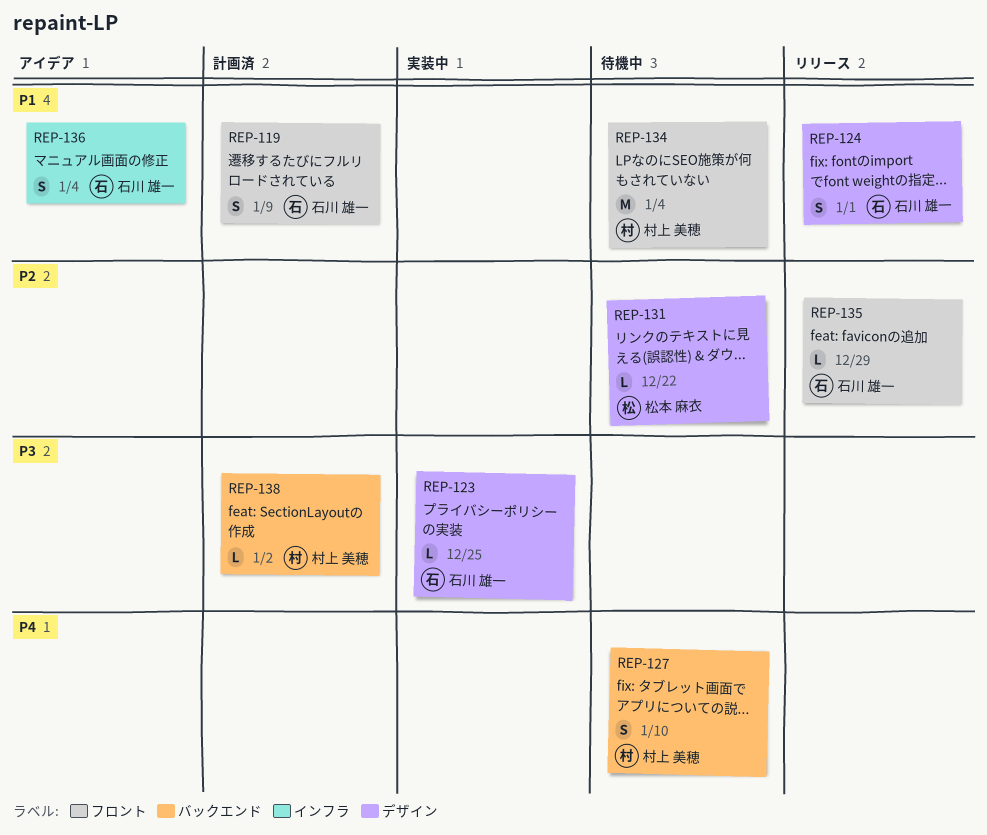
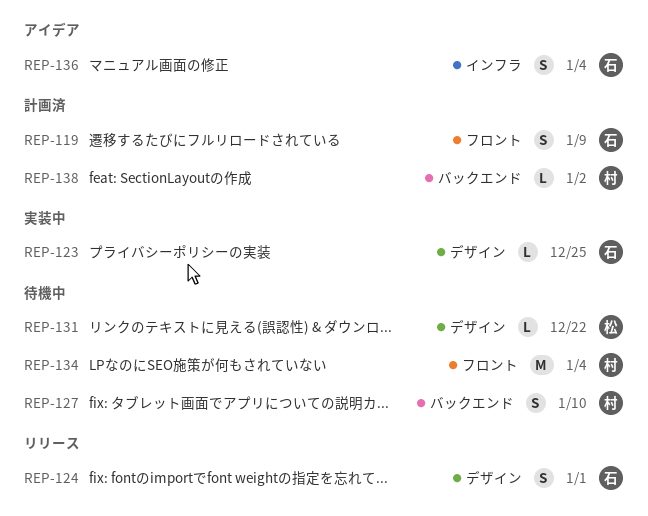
REP-135: present -> none

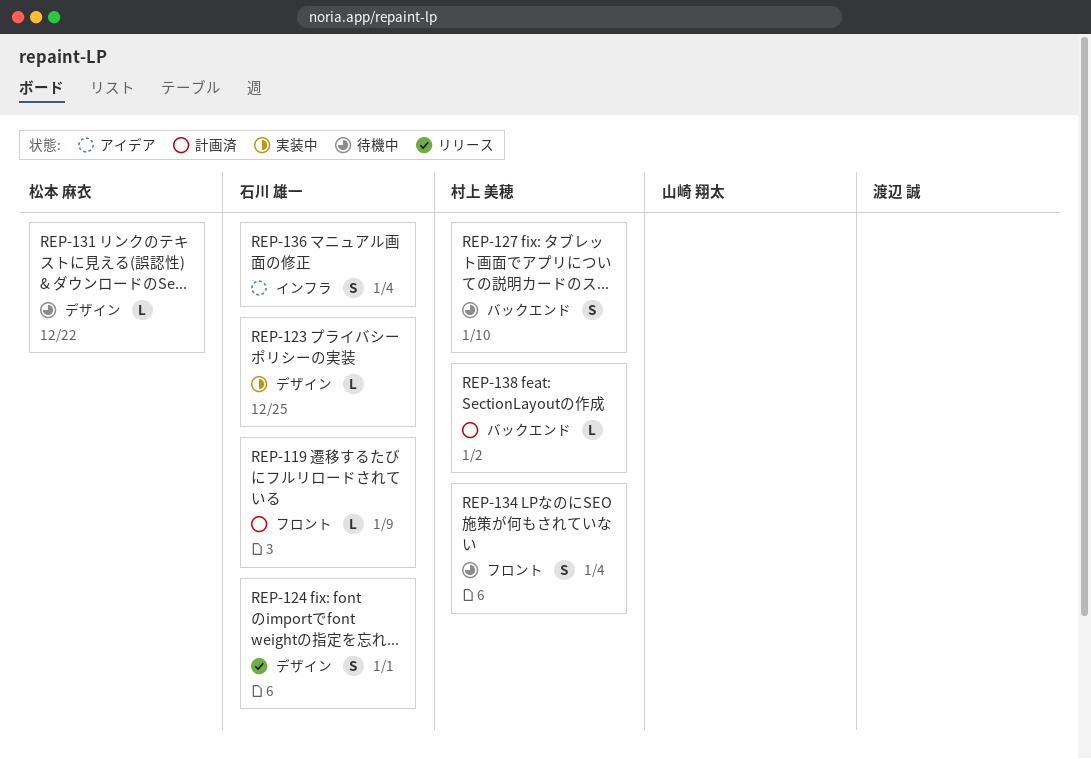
REP-119, estimate: S -> L
REP-134, estimate: M -> S

